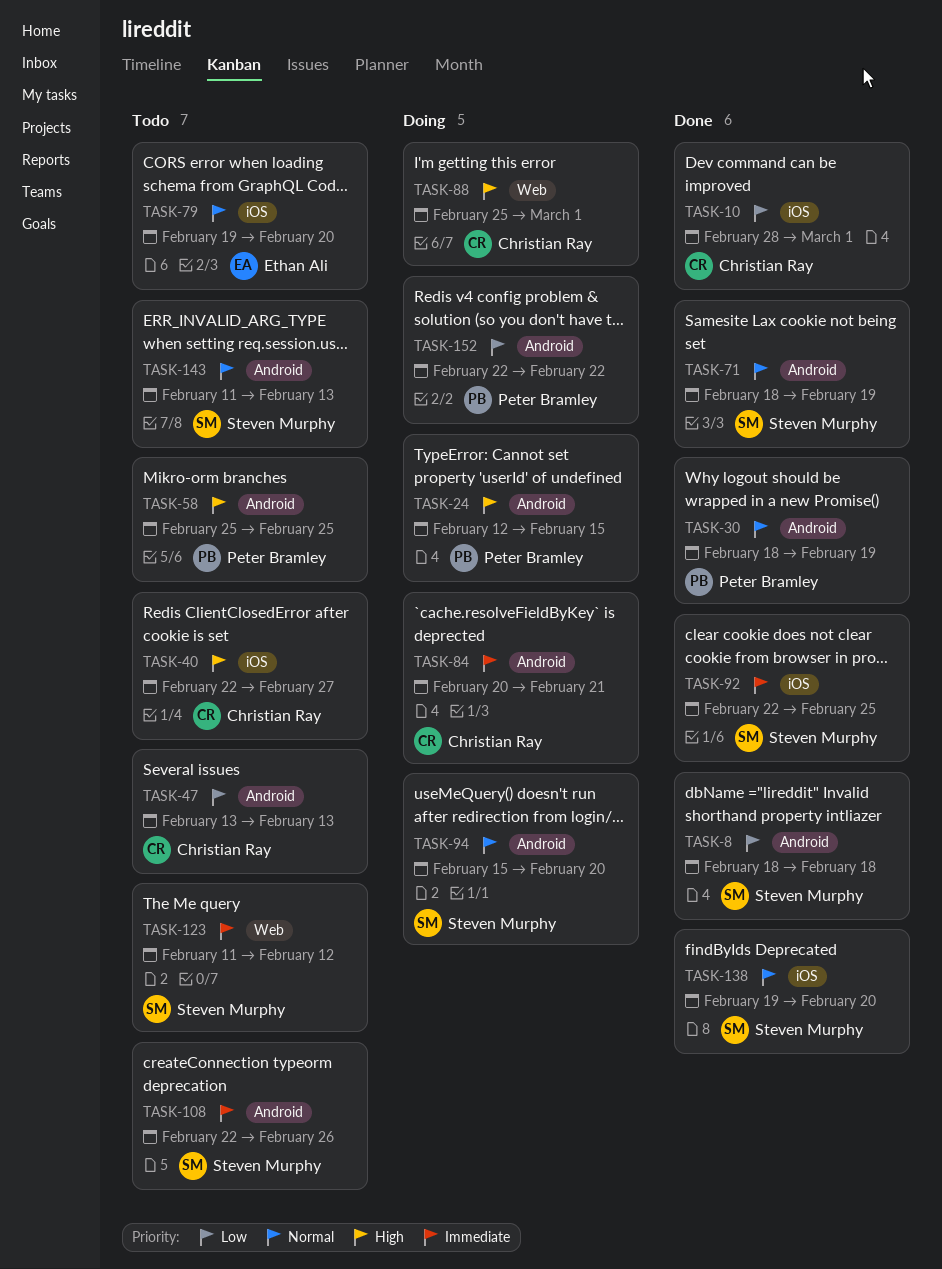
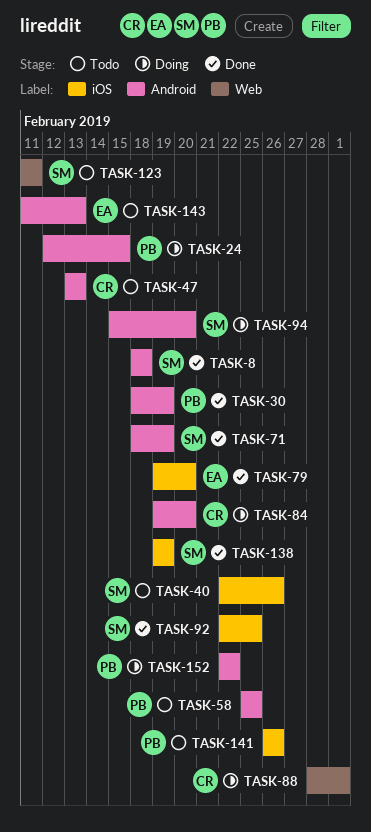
TASK-10: present -> none
TASK-40, owner: Christian Ray -> Steven Murphy
TASK-40, due: Feb 27 -> Feb 26
TASK-79, status: Todo -> Done
TASK-84, start: Feb 20 -> Feb 19
TASK-84, due: Feb 21 -> Feb 20
TASK-88, start: Feb 25 -> Feb 28
TASK-108: present -> none
TASK-123, due: Feb 12 -> Feb 11
TASK-138, due: Feb 20 -> Feb 19
TASK-141: none -> present
TASK-143, owner: Steven Murphy -> Ethan Ali

